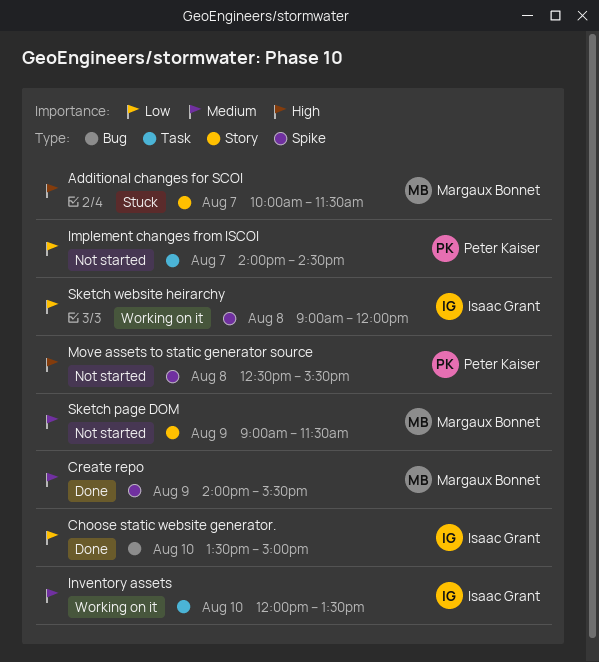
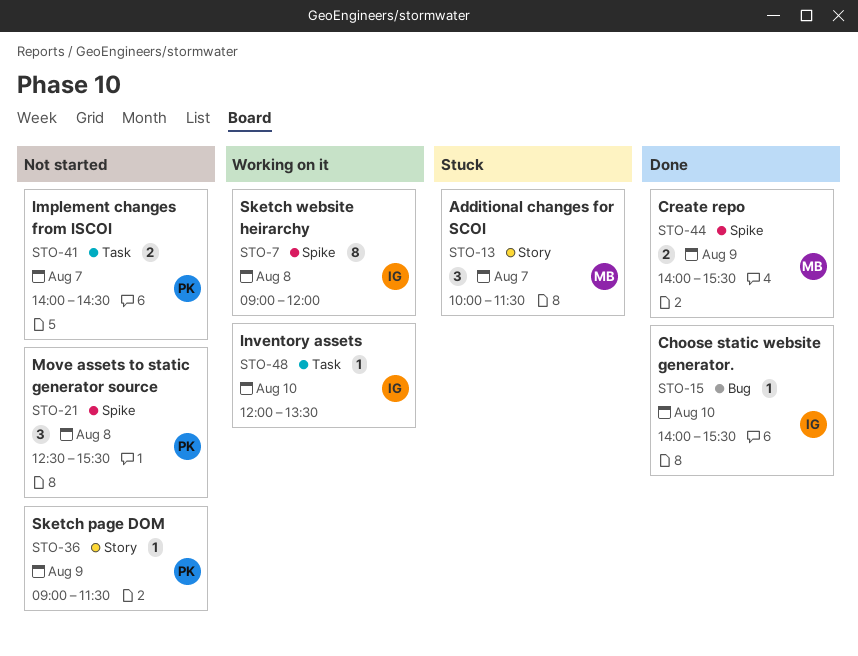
Choose static website generator., begins: 13:30 -> 14:00
Choose static website generator., ends: 15:00 -> 15:30
Sketch page DOM, owner: Margaux Bonnet -> Peter Kaiser

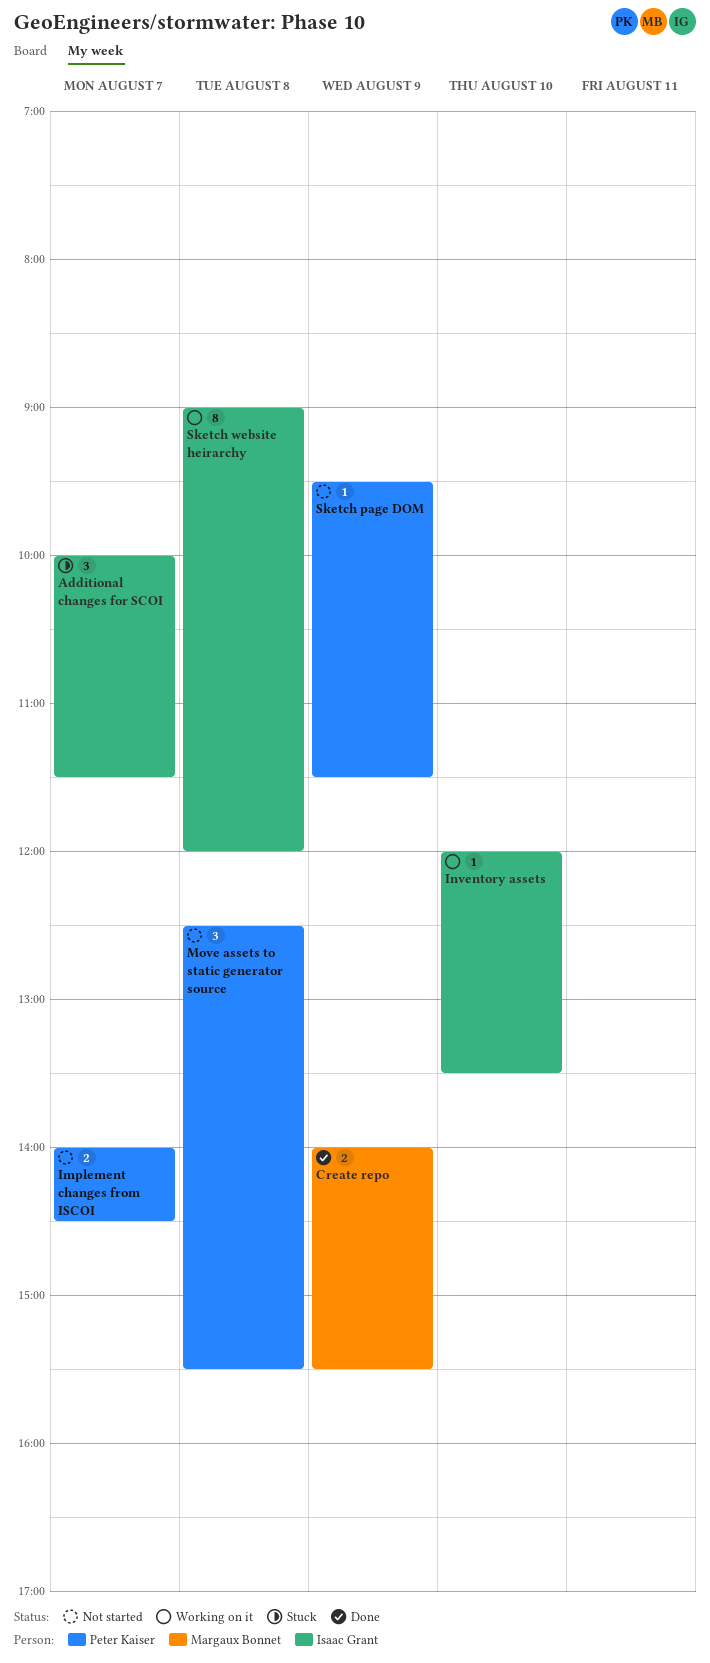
Additional changes for SCOI, owner: Margaux Bonnet -> Isaac Grant
Choose static website generator.: present -> none
Sketch page DOM, begins: 09:00 -> 09:30

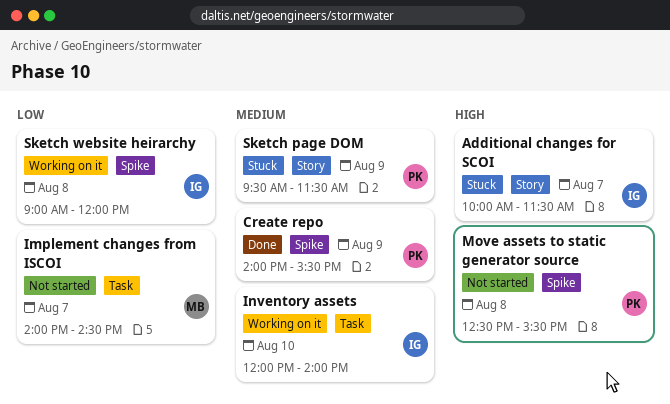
Create repo, owner: Margaux Bonnet -> Peter Kaiser
Implement changes from ISCOI, owner: Peter Kaiser -> Margaux Bonnet
Inventory assets, ends: 13:30 -> 14:00
Sketch page DOM, status: Not started -> Stuck

